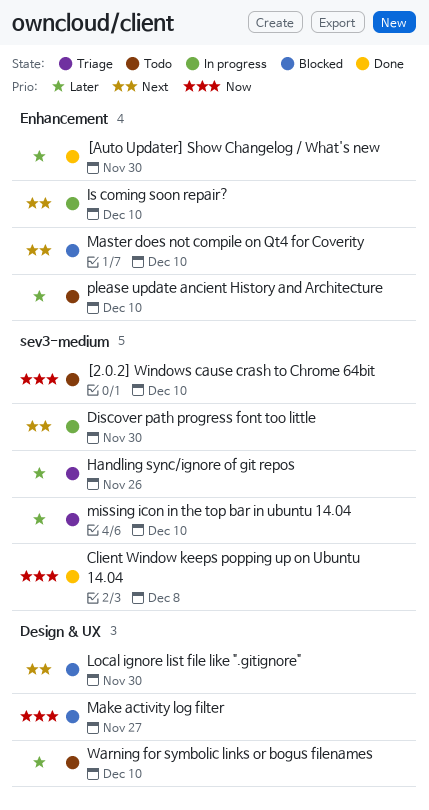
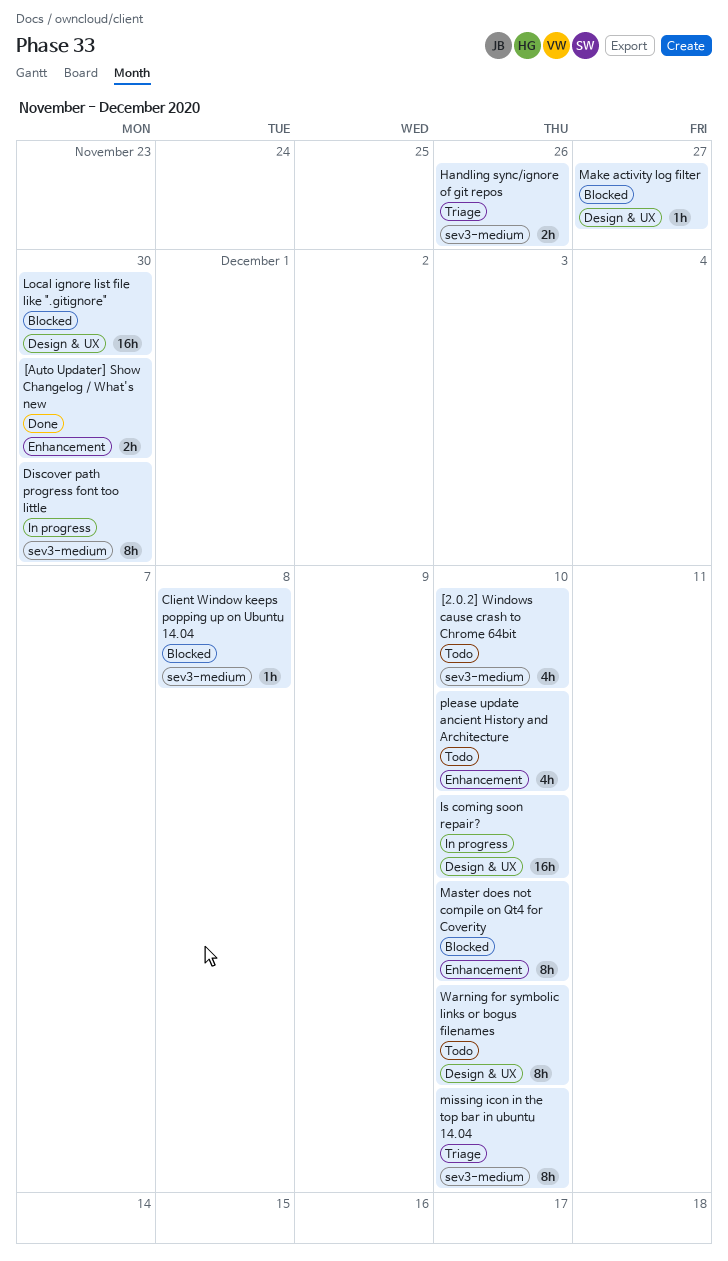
Client Window keeps popping up on Ubuntu 14.04, status: Done -> Blocked
Is coming soon repair?, label: Enhancement -> Design & UX

